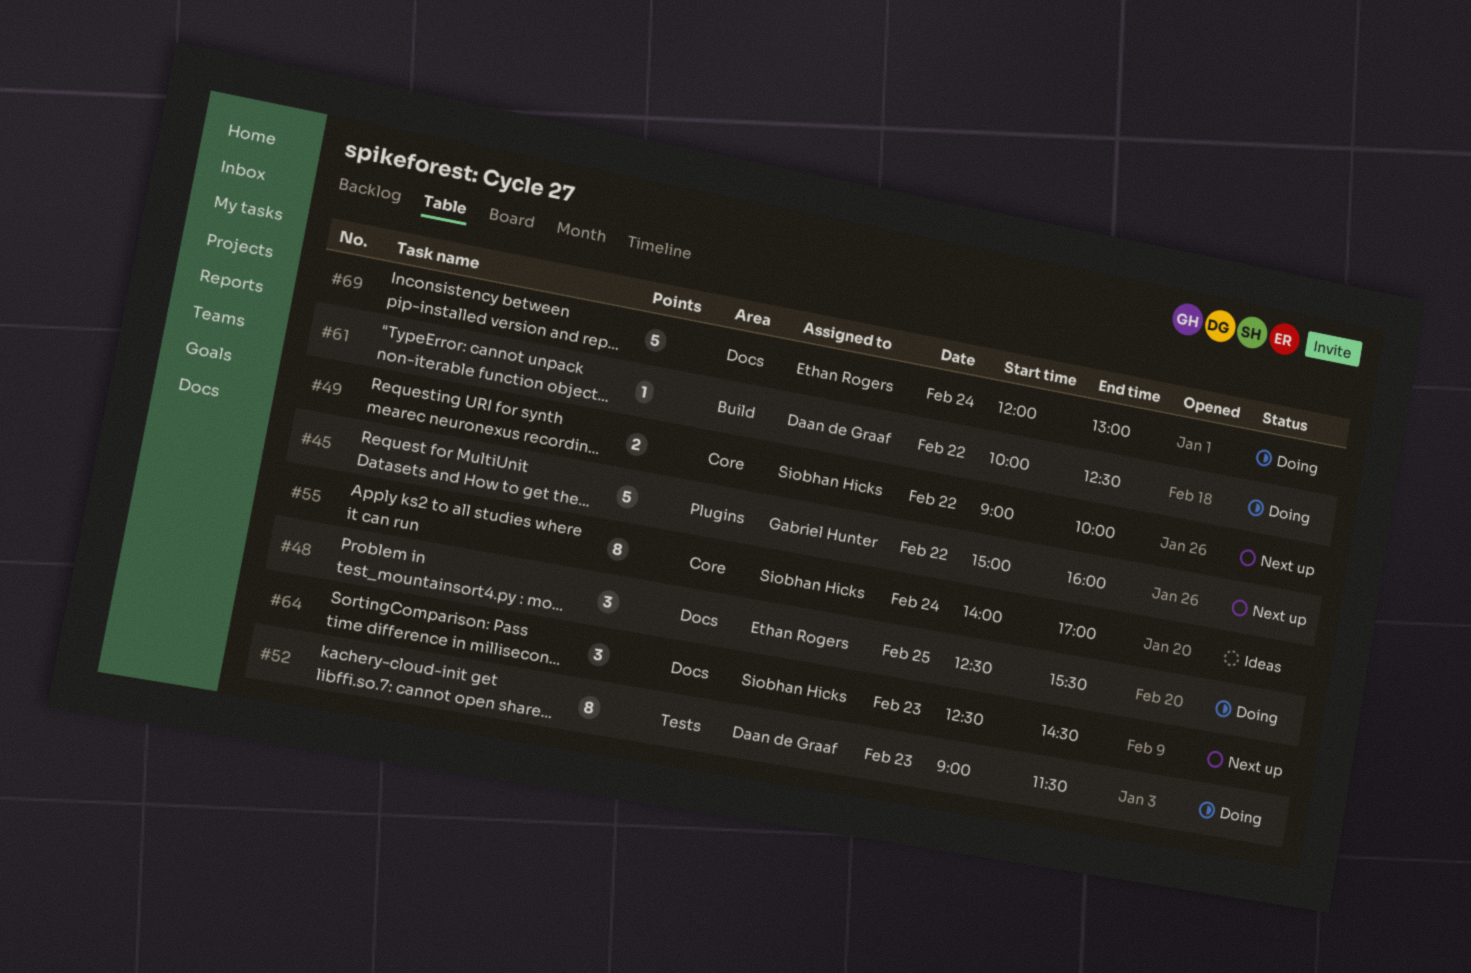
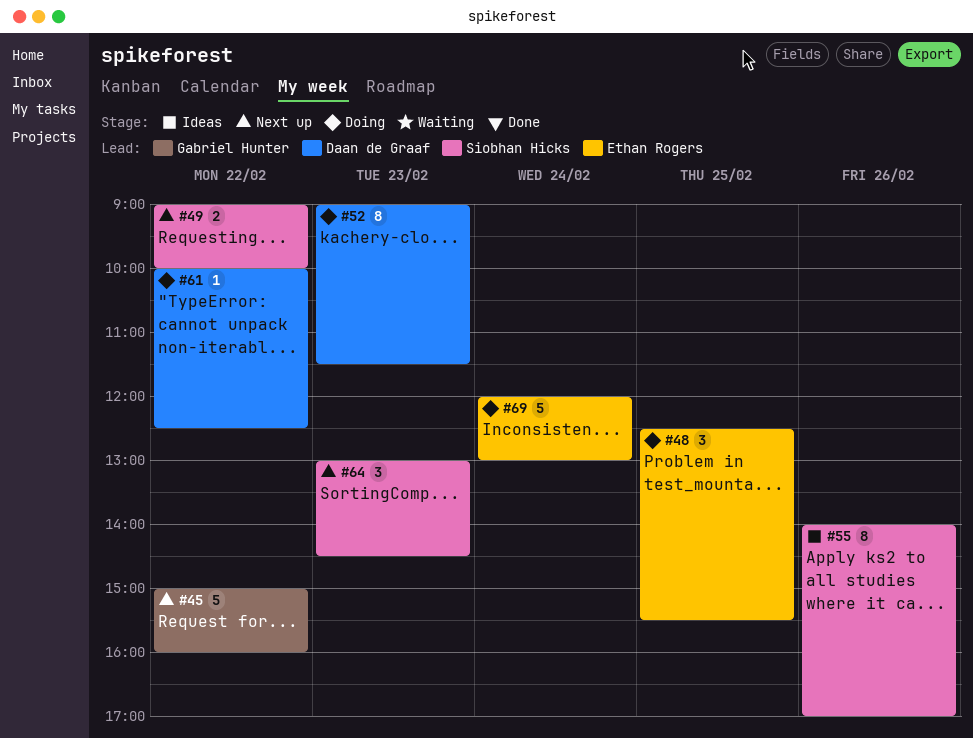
#55, day: Feb 24 -> Feb 26
#64, begins: 12:30 -> 13:00

